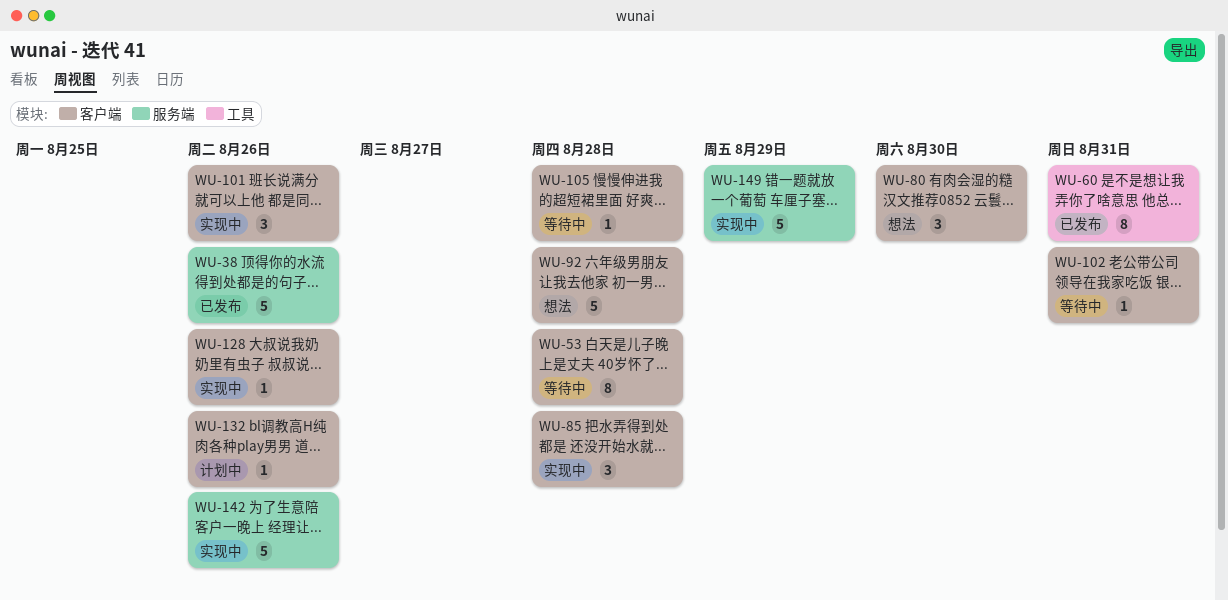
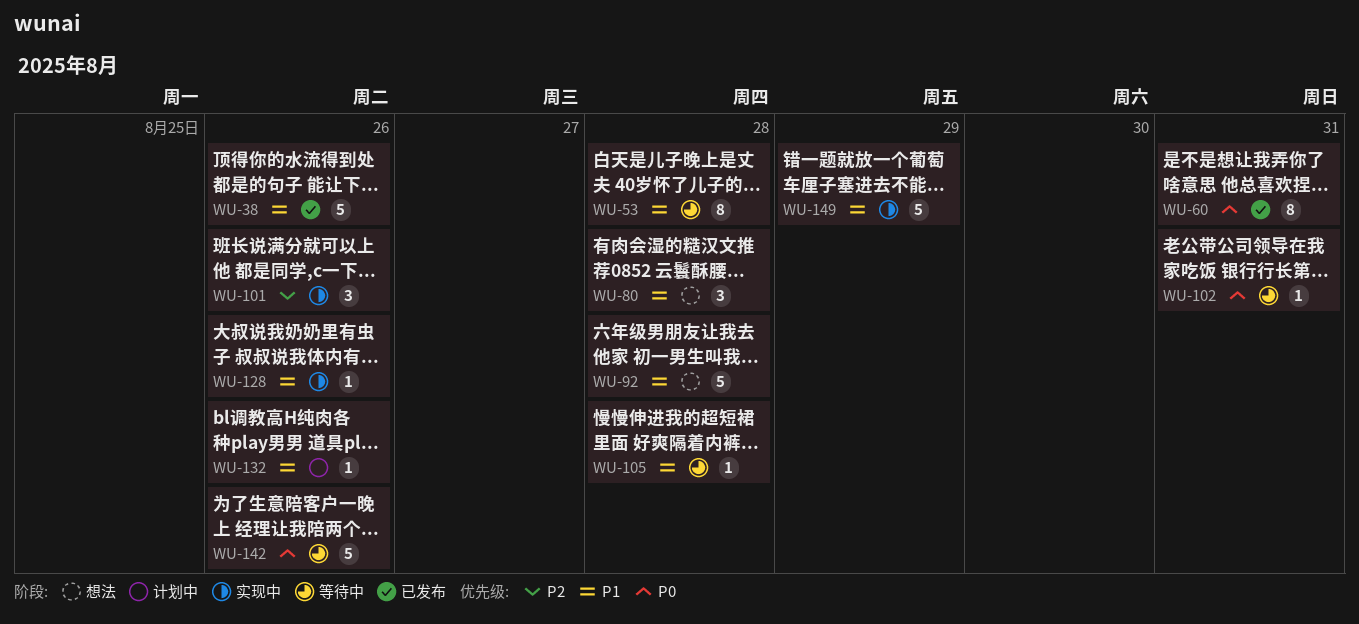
WU-80, due: Aug 30 -> Aug 28
WU-85: present -> none
WU-142, status: 实现中 -> 等待中

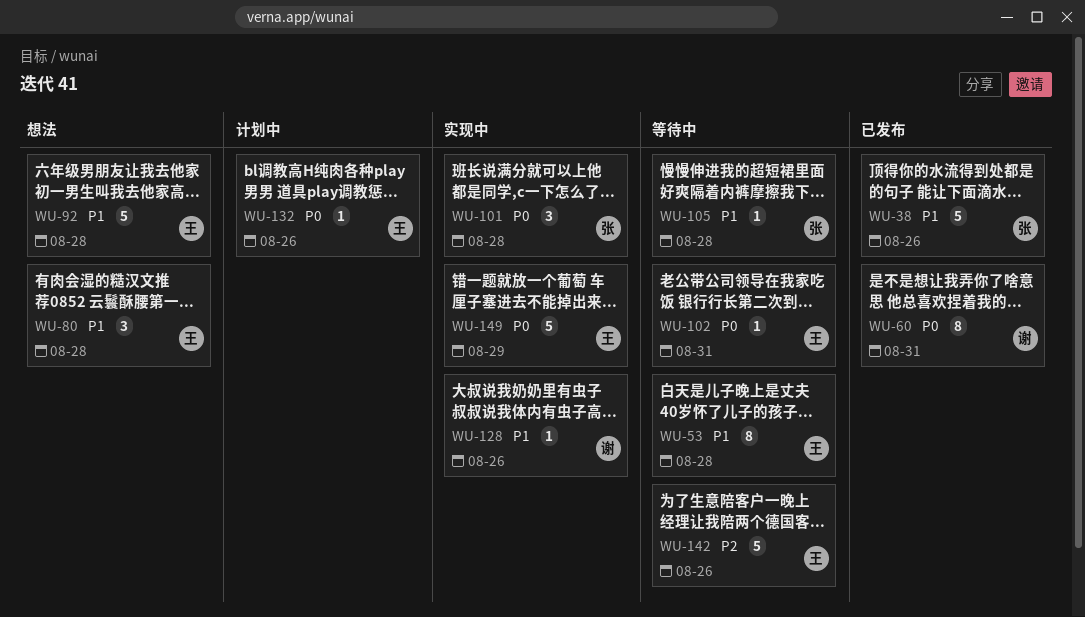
WU-101, priority: P2 -> P0
WU-101, due: Aug 26 -> Aug 28
WU-132, priority: P1 -> P0
WU-142, priority: P0 -> P2
WU-149, priority: P1 -> P0

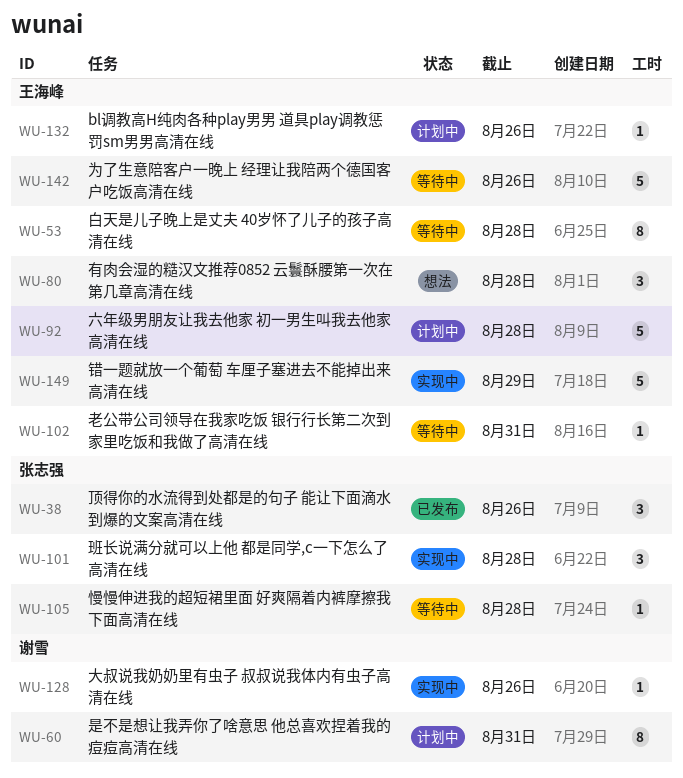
WU-38, estimate: 5 -> 3
WU-60, status: 已发布 -> 计划中
WU-92, status: 想法 -> 计划中

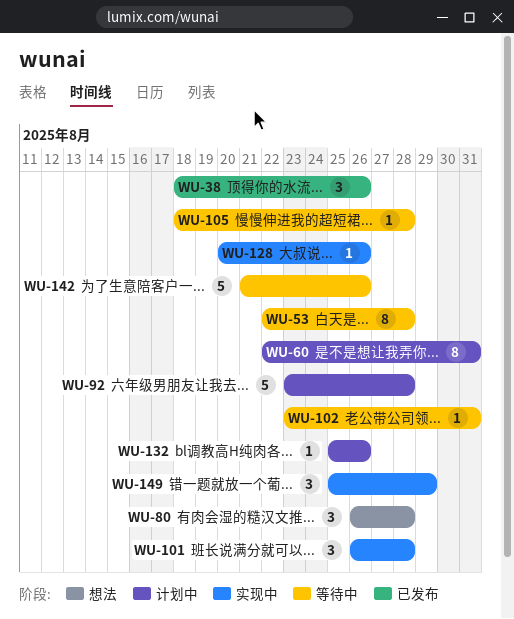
WU-149, estimate: 5 -> 3

